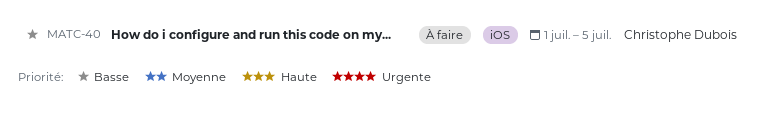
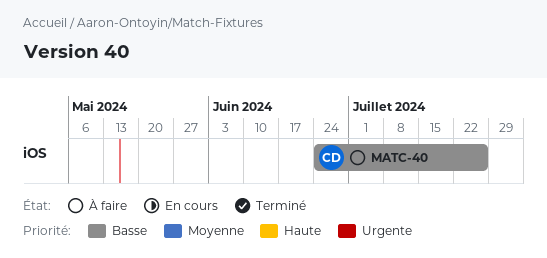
MATC-40, start: Jul 1 -> Jun 24
MATC-40, due: Jul 5 -> Jul 26

